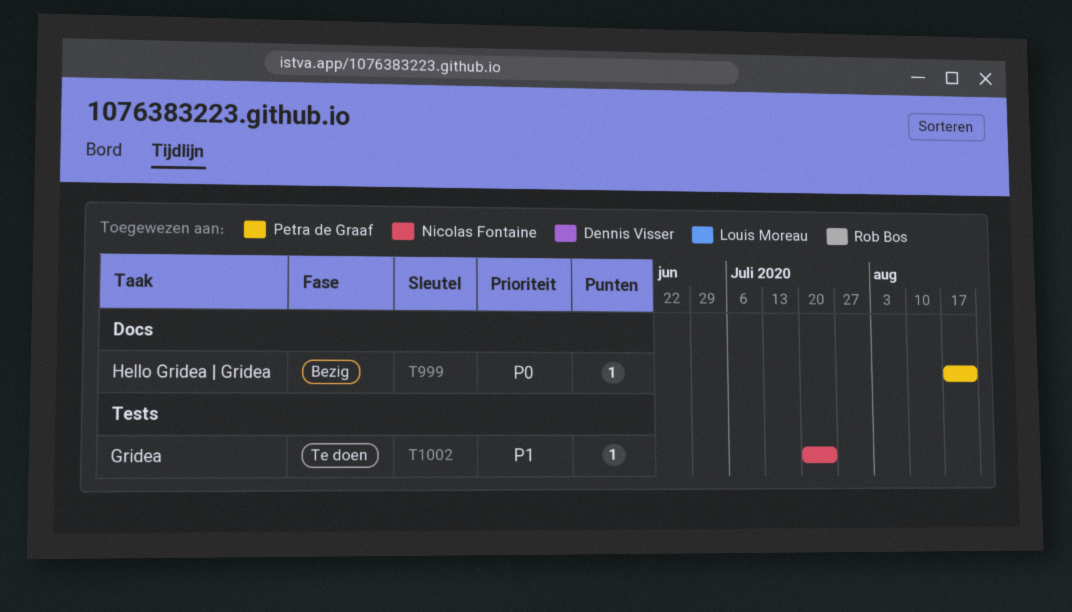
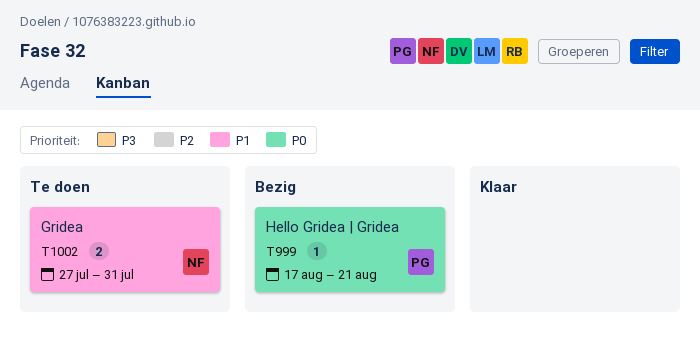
T1002, estimate: 1 -> 2
T1002, start: Jul 20 -> Jul 27
T1002, due: Jul 24 -> Jul 31

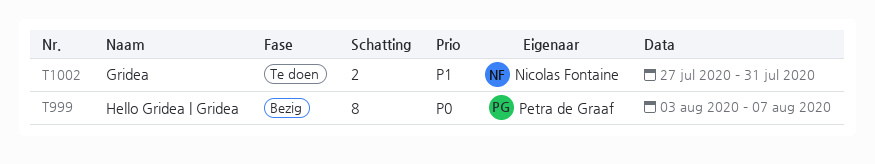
T999, estimate: 1 -> 8
T999, start: Aug 17 -> Aug 3
T999, due: Aug 21 -> Aug 7

